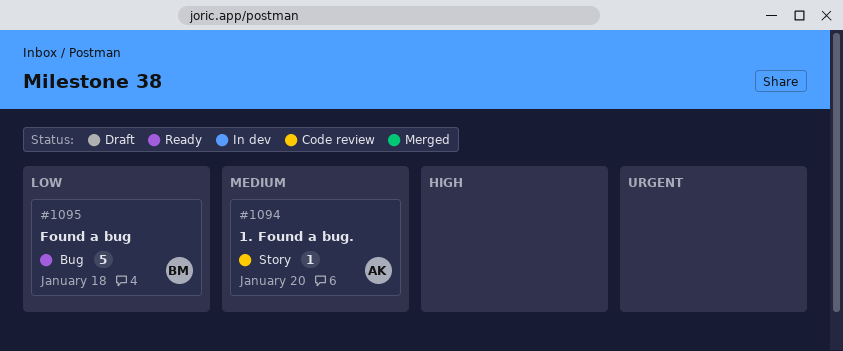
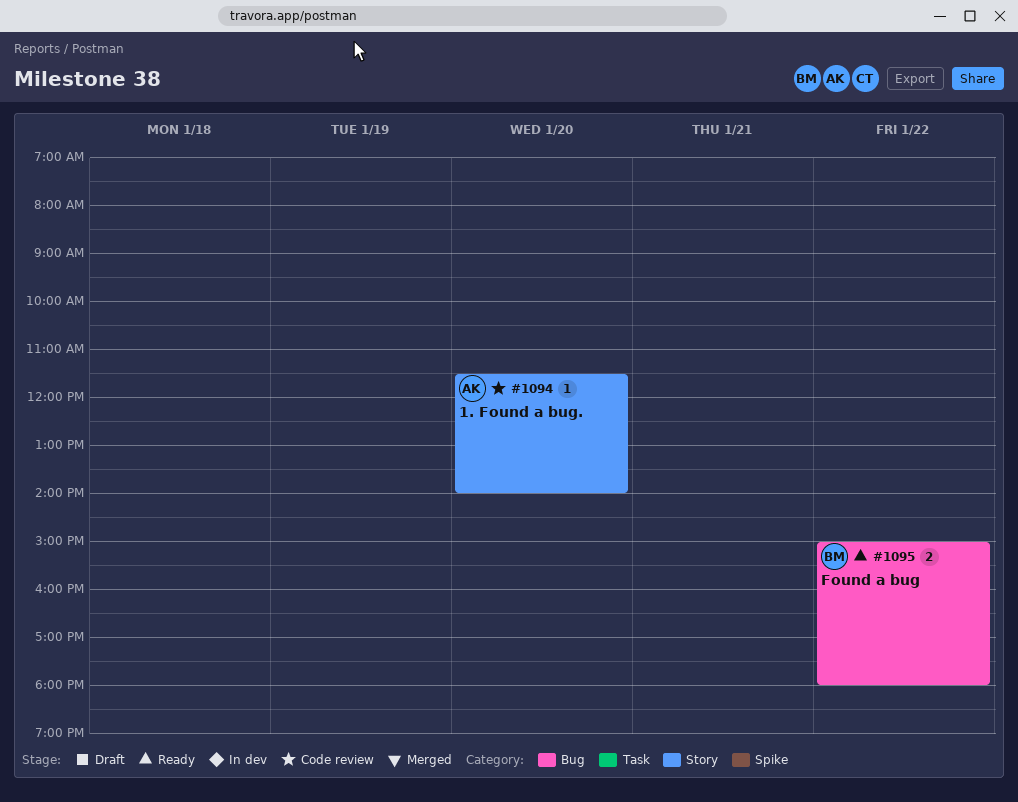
#1095, estimate: 5 -> 2
#1095, day: Jan 18 -> Jan 22

